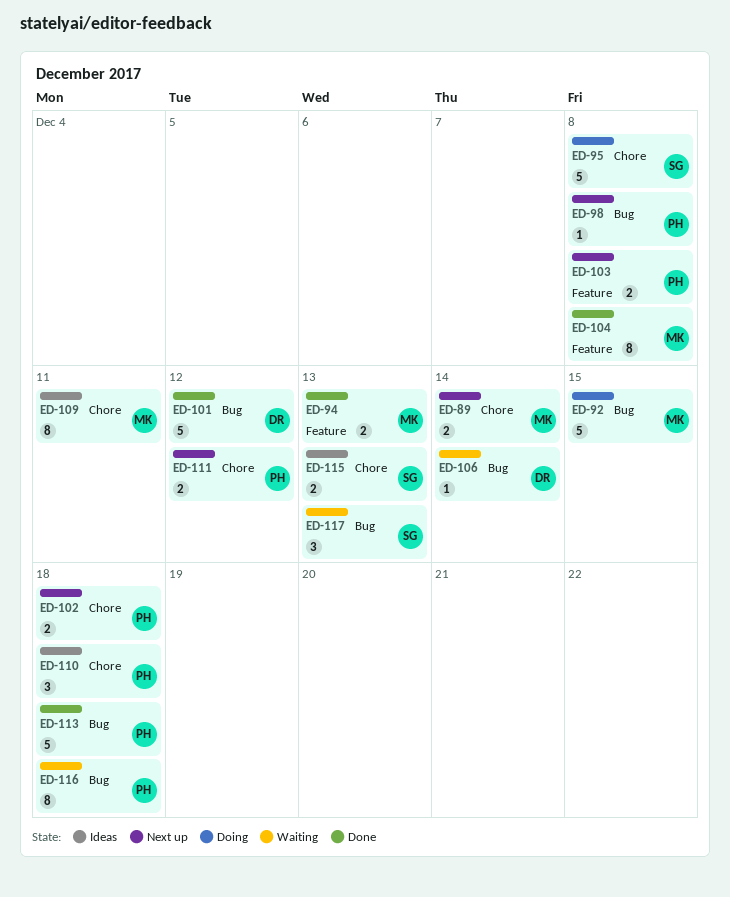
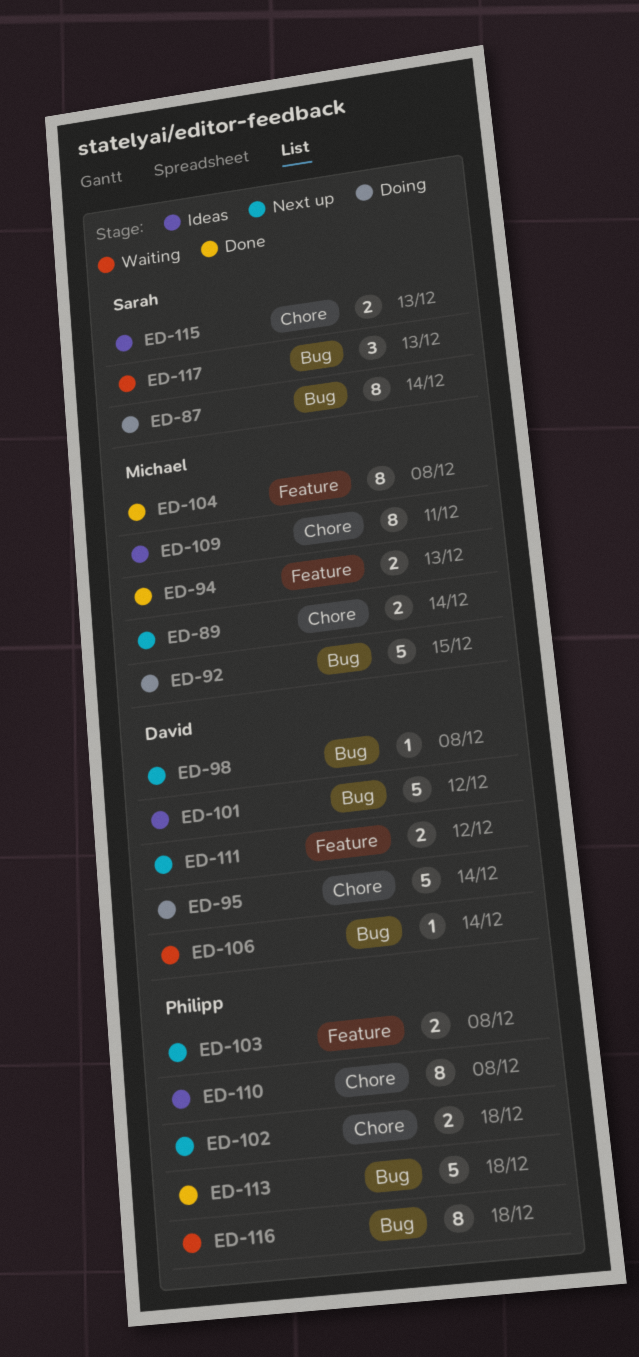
ED-87: none -> present
ED-95, owner: Sarah -> David
ED-95, due: Dec 8 -> Dec 14
ED-98, owner: Philipp -> David
ED-101, status: Done -> Ideas
ED-110, estimate: 3 -> 8
ED-110, due: Dec 18 -> Dec 8
ED-111, owner: Philipp -> David
ED-111, label: Chore -> Feature

